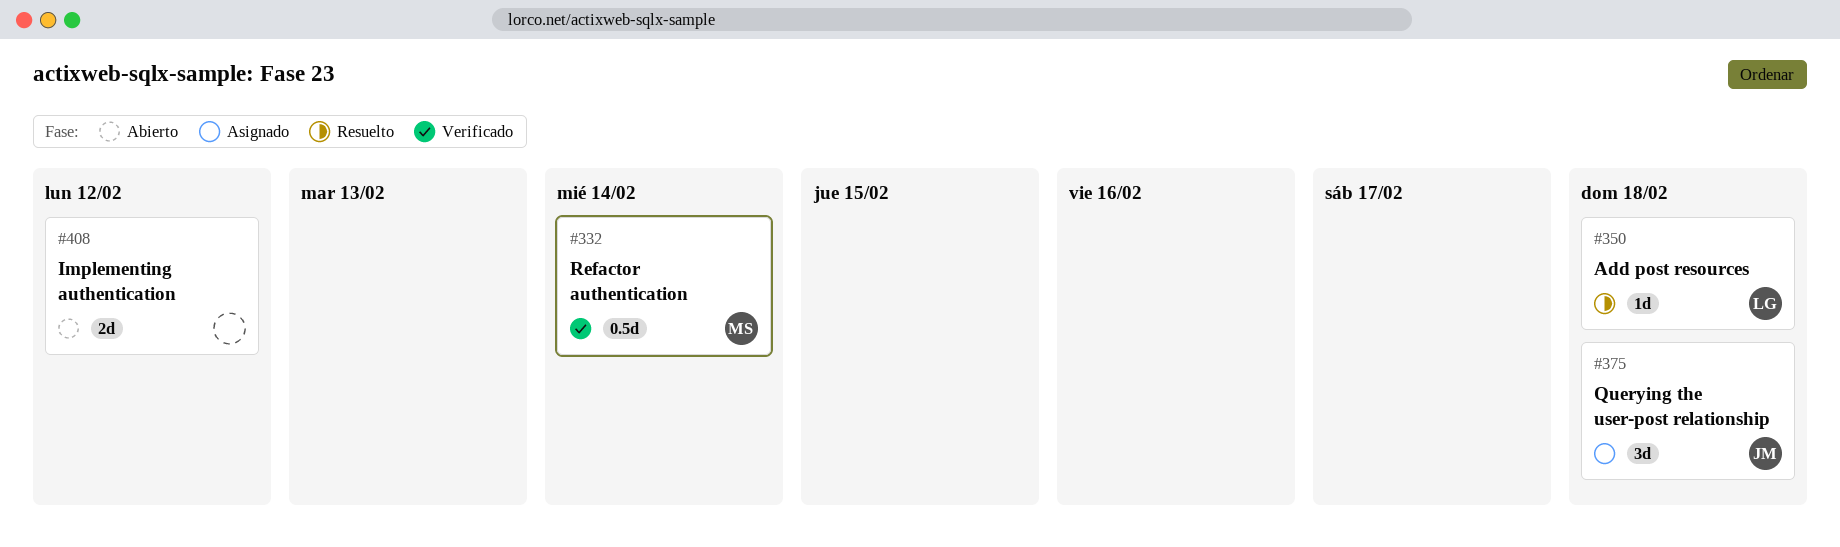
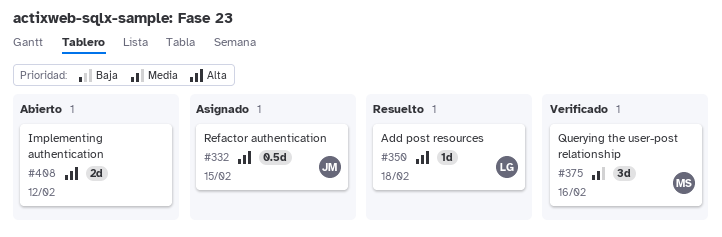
#332, status: Verificado -> Asignado
#332, owner: MS -> JM
#332, due: Feb 14 -> Feb 15
#375, status: Asignado -> Verificado
#375, owner: JM -> MS
#375, due: Feb 18 -> Feb 16

